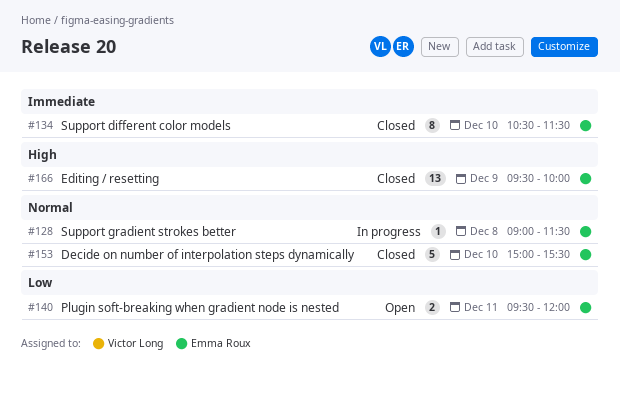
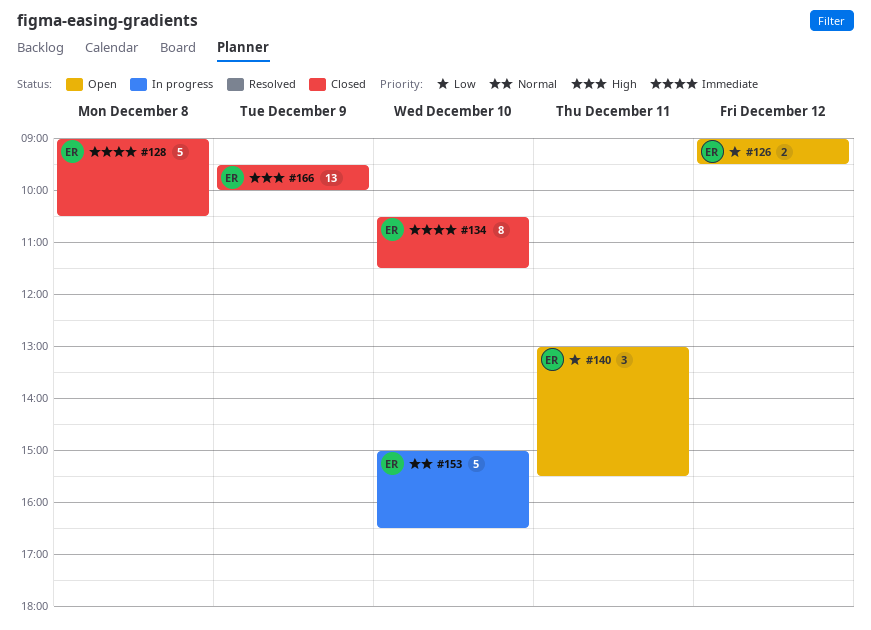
#126: none -> present
#128, status: In progress -> Closed
#128, priority: Normal -> Immediate
#128, estimate: 1 -> 5
#128, ends: 11:30 -> 10:30
#140, estimate: 2 -> 3
#140, begins: 09:30 -> 13:00
#140, ends: 12:00 -> 15:30
#153, status: Closed -> In progress
#153, ends: 15:30 -> 16:30

